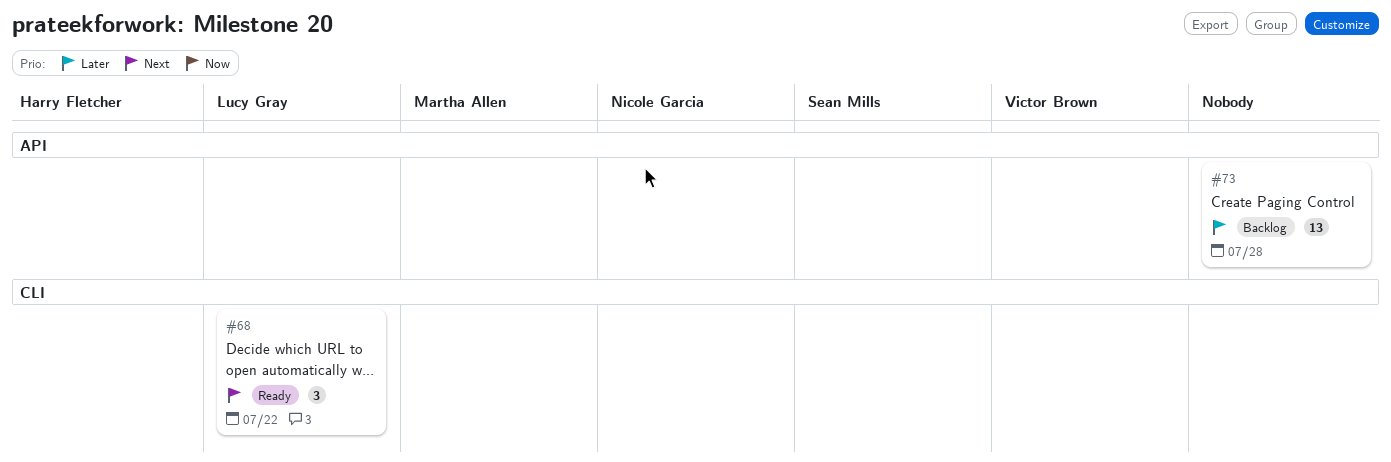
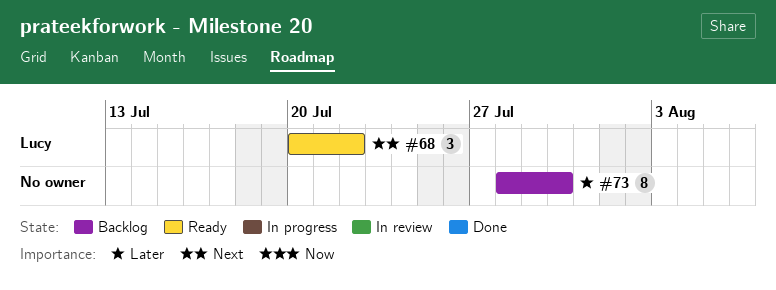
#73, estimate: 13 -> 8
#73, due: Jul 28 -> Jul 30

